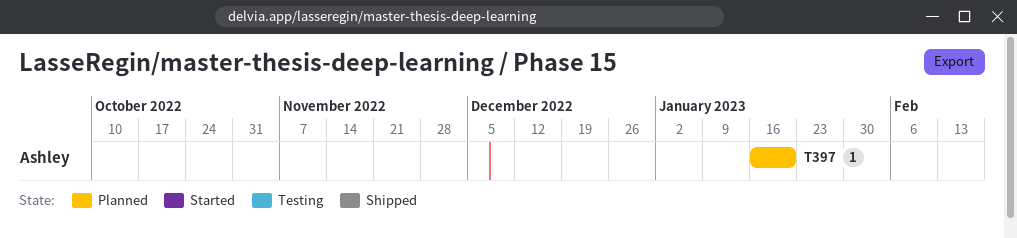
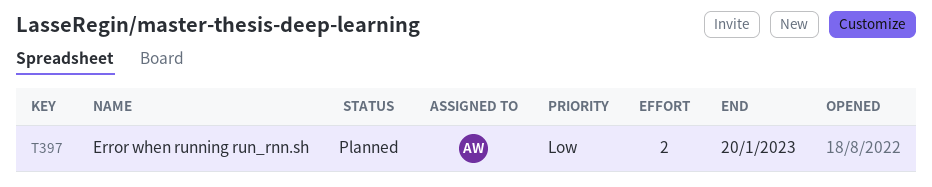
T397, estimate: 1 -> 2

